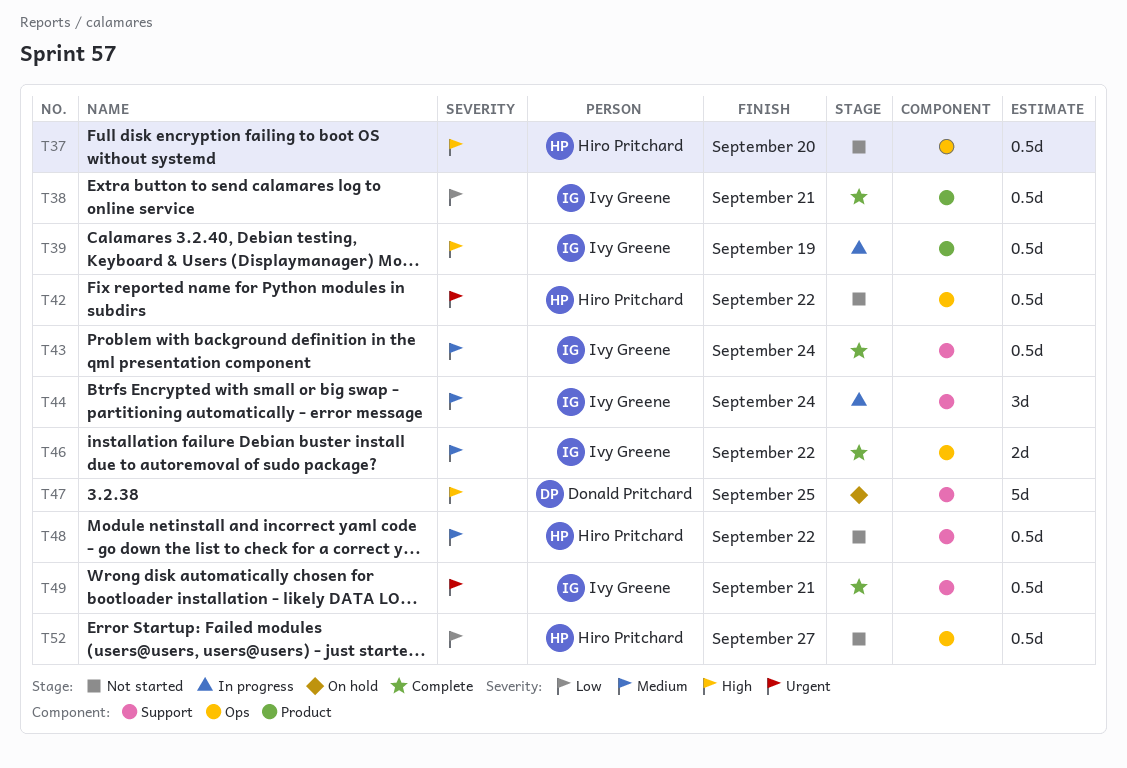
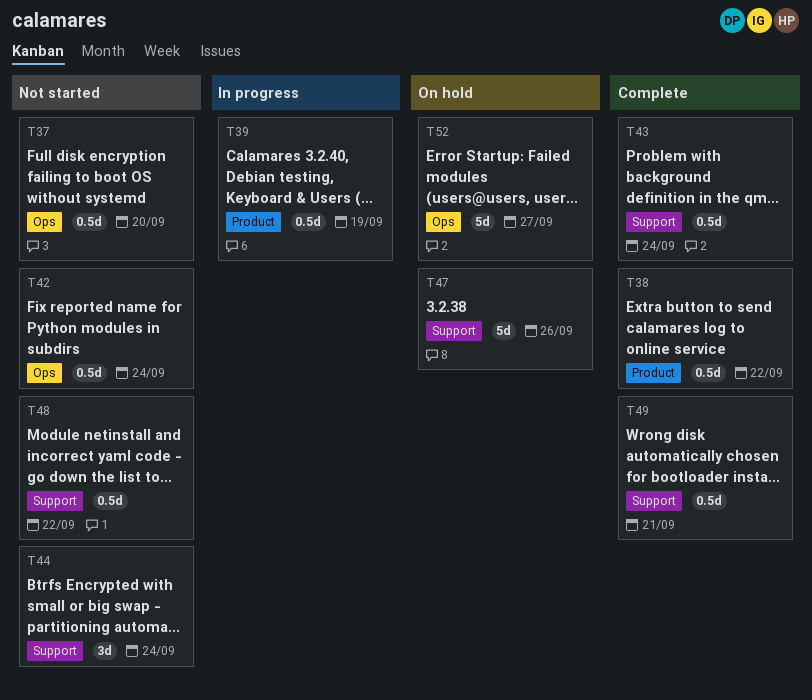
T38, due: Sep 21 -> Sep 22
T42, due: Sep 22 -> Sep 24
T44, status: In progress -> Not started
T46: present -> none
T47, due: Sep 25 -> Sep 26
T52, status: Not started -> On hold
T52, estimate: 0.5d -> 5d

